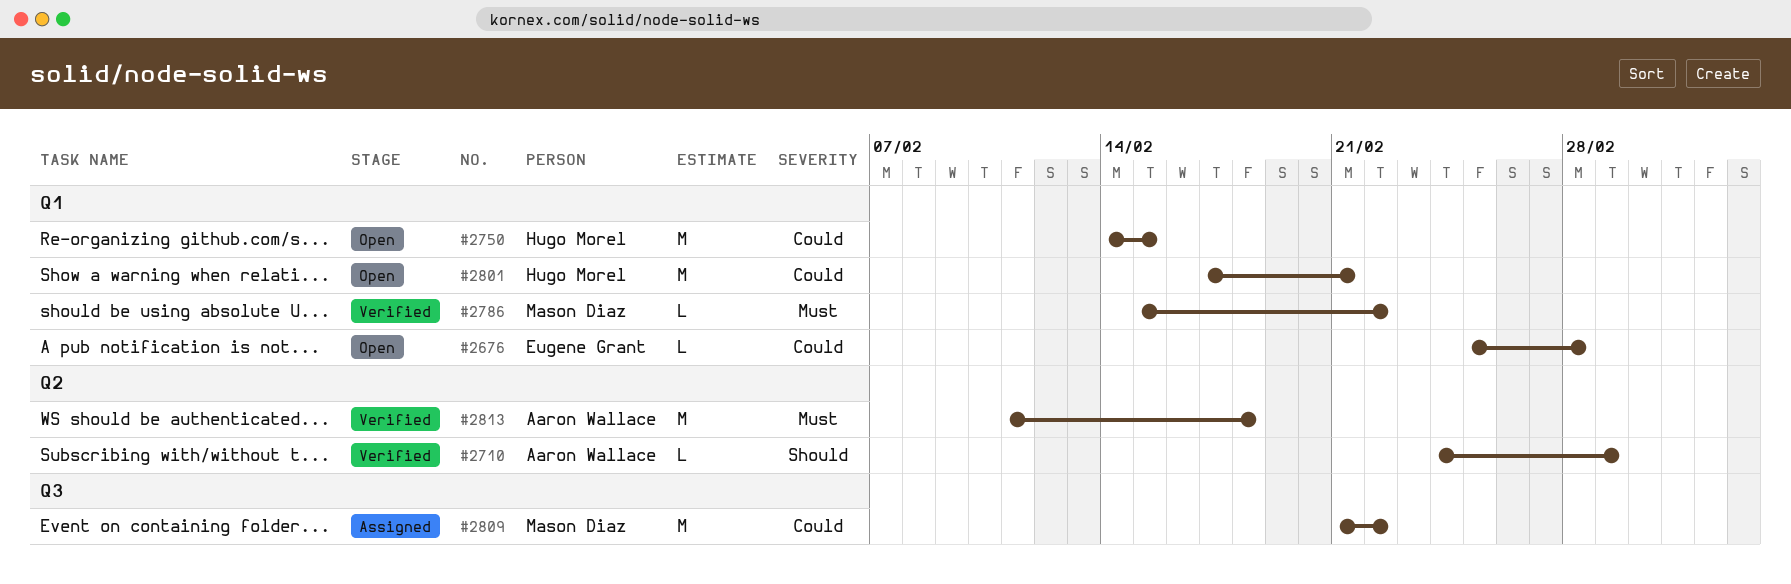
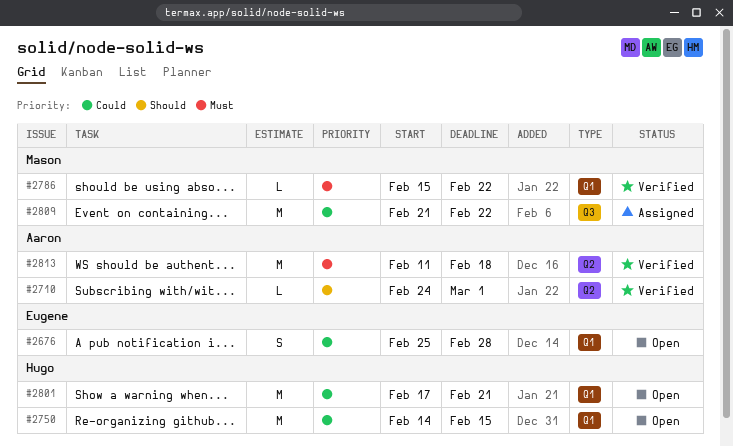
#2676, estimate: L -> S

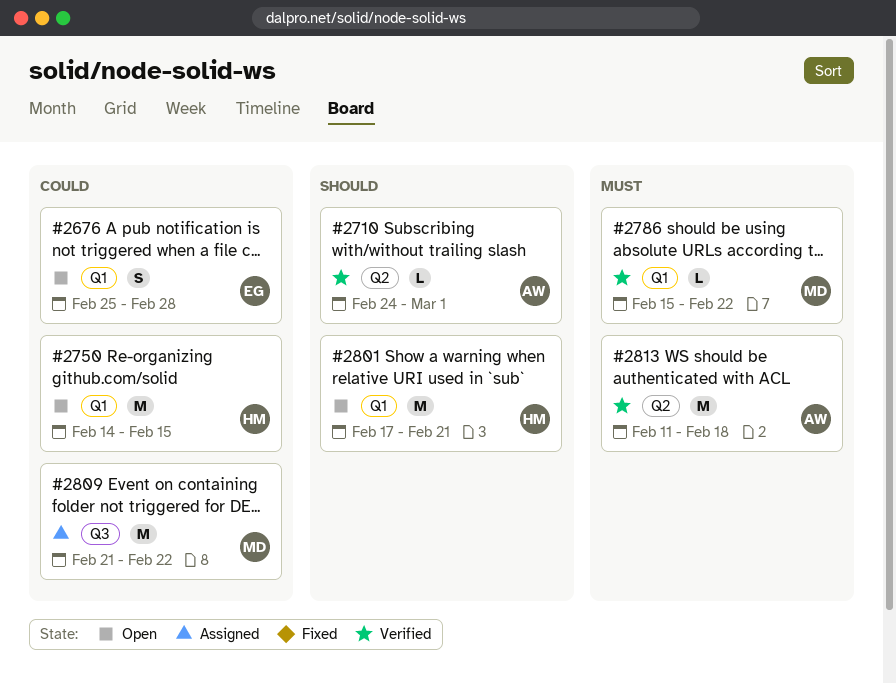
#2801, priority: Could -> Should

